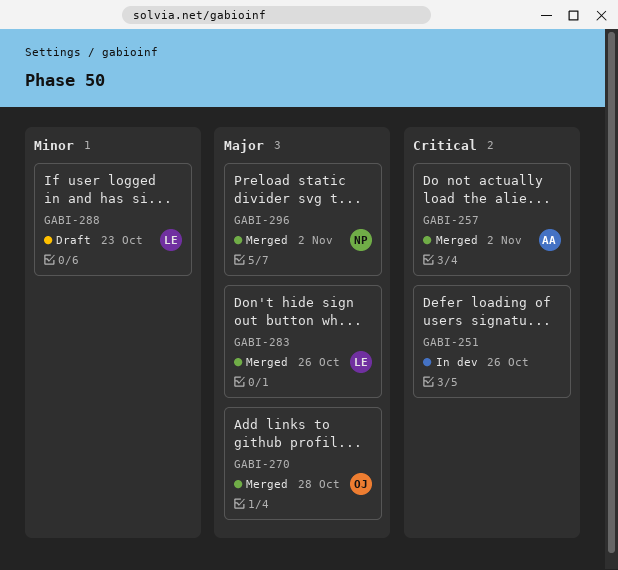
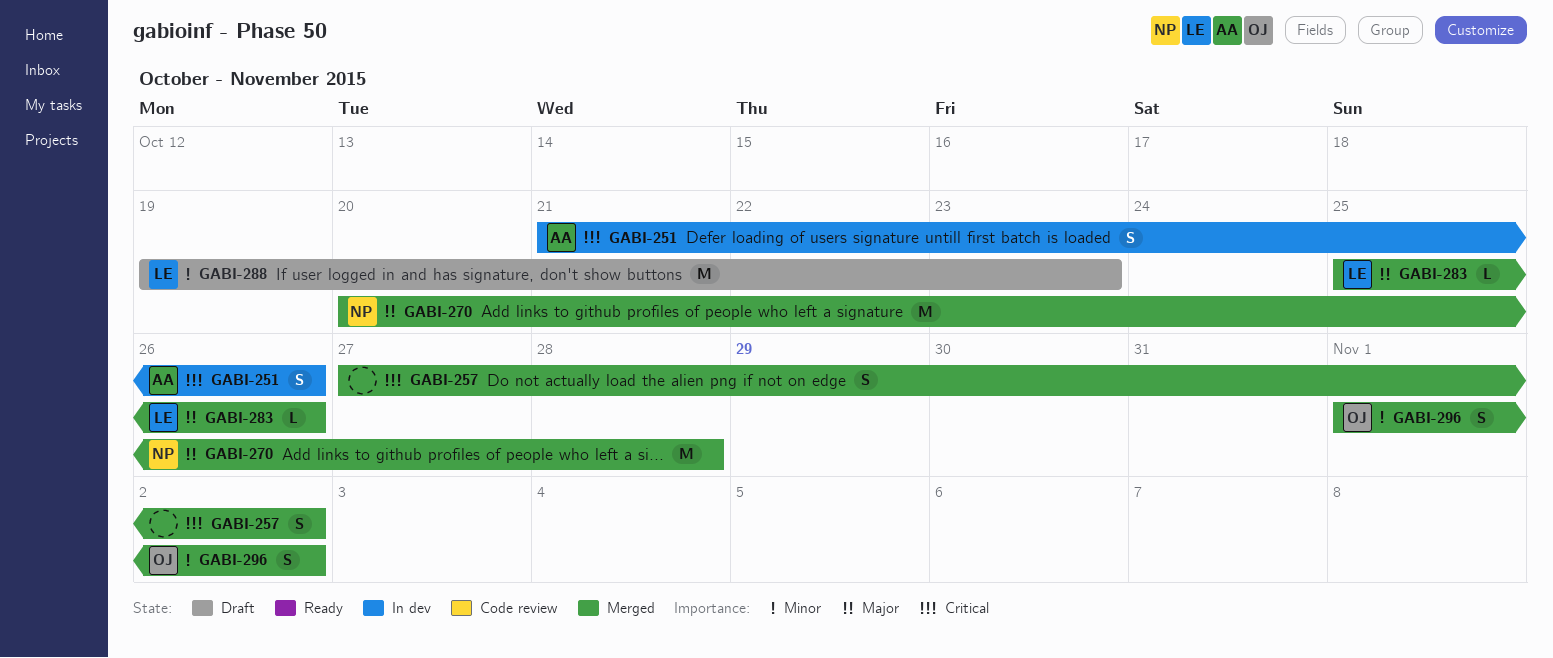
GABI-251, owner: none -> AA
GABI-257, owner: AA -> none
GABI-270, owner: OJ -> NP
GABI-296, owner: NP -> OJ
GABI-296, priority: Major -> Minor

